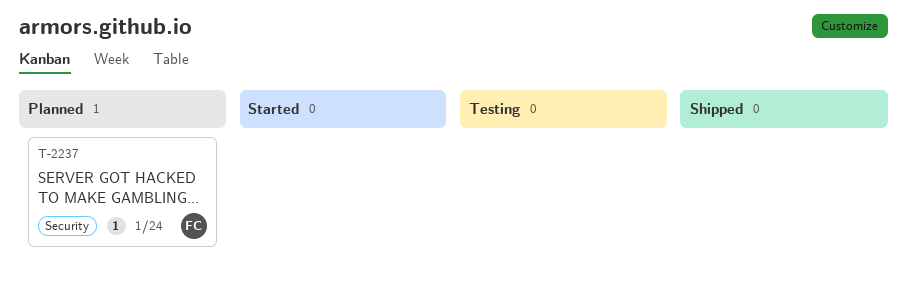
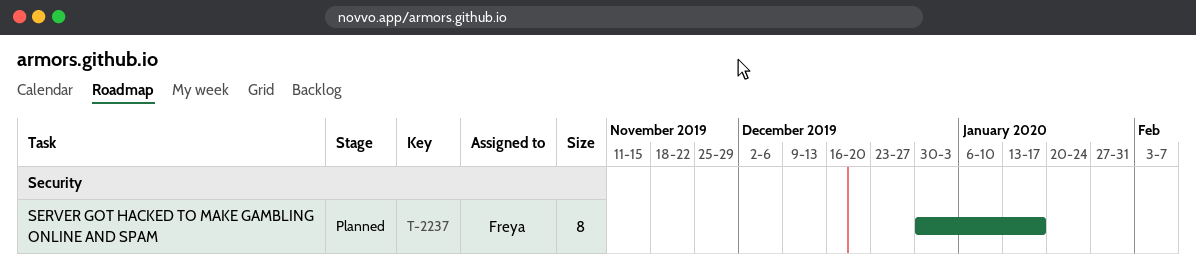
T-2237, estimate: 1 -> 8
T-2237, due: Jan 24 -> Jan 17

